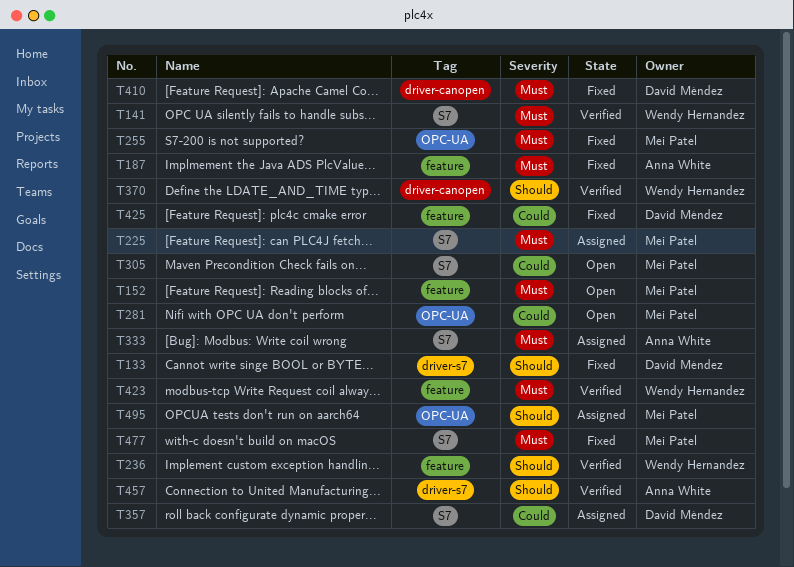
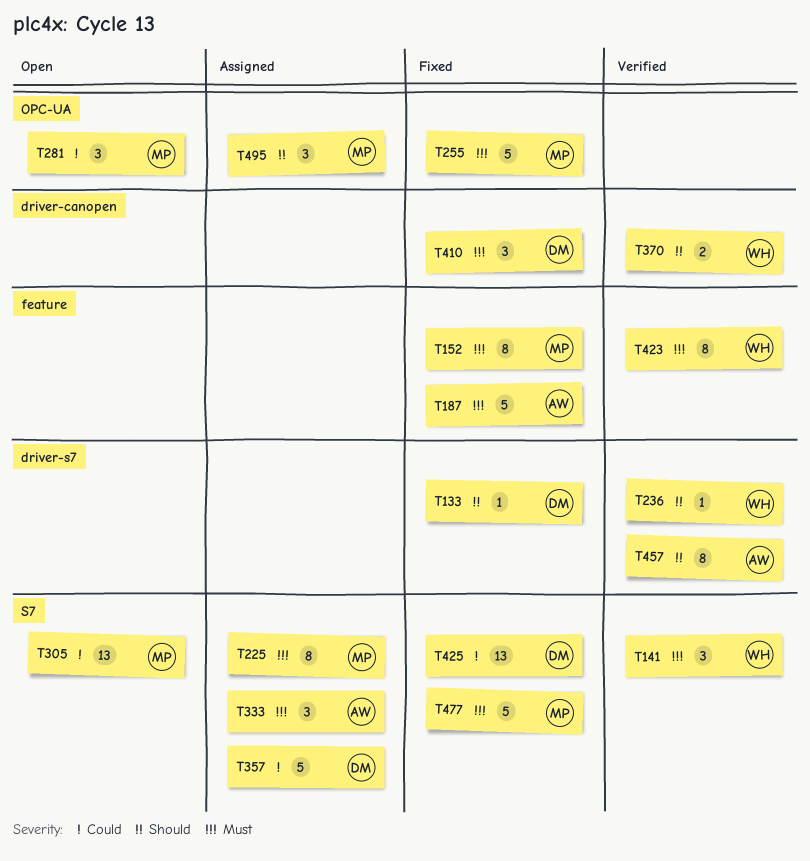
T152, status: Open -> Fixed
T236, label: feature -> driver-s7
T425, label: feature -> S7

